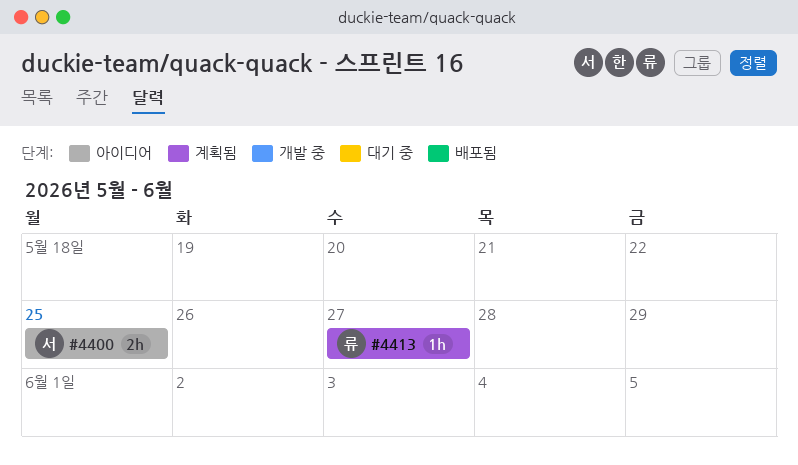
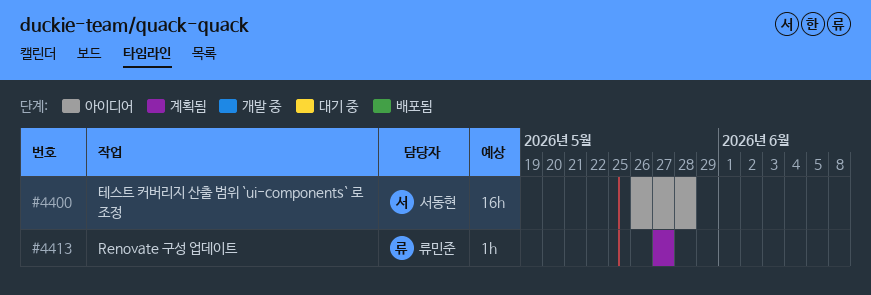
#4400, estimate: 2h -> 16h
#4400, start: May 25 -> May 26
#4400, due: May 25 -> May 28

